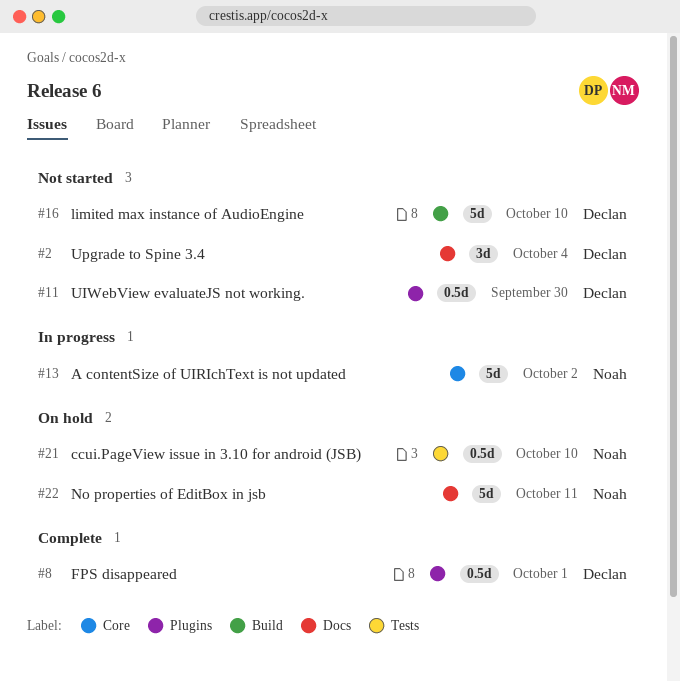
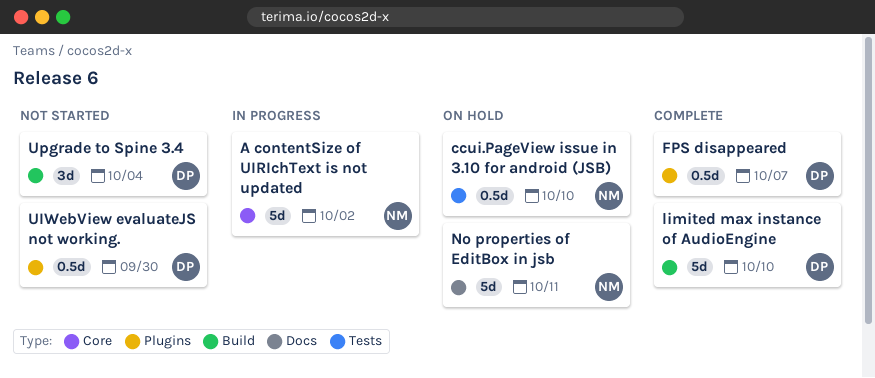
FPS disappeared, due: Oct 1 -> Oct 7
limited max instance of AudioEngine, status: Not started -> Complete
Upgrade to Spine 3.4, label: Docs -> Build

